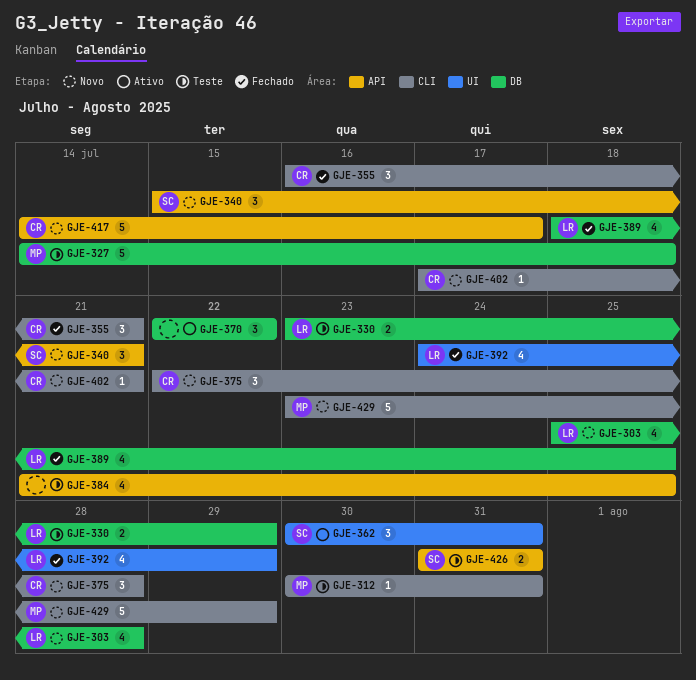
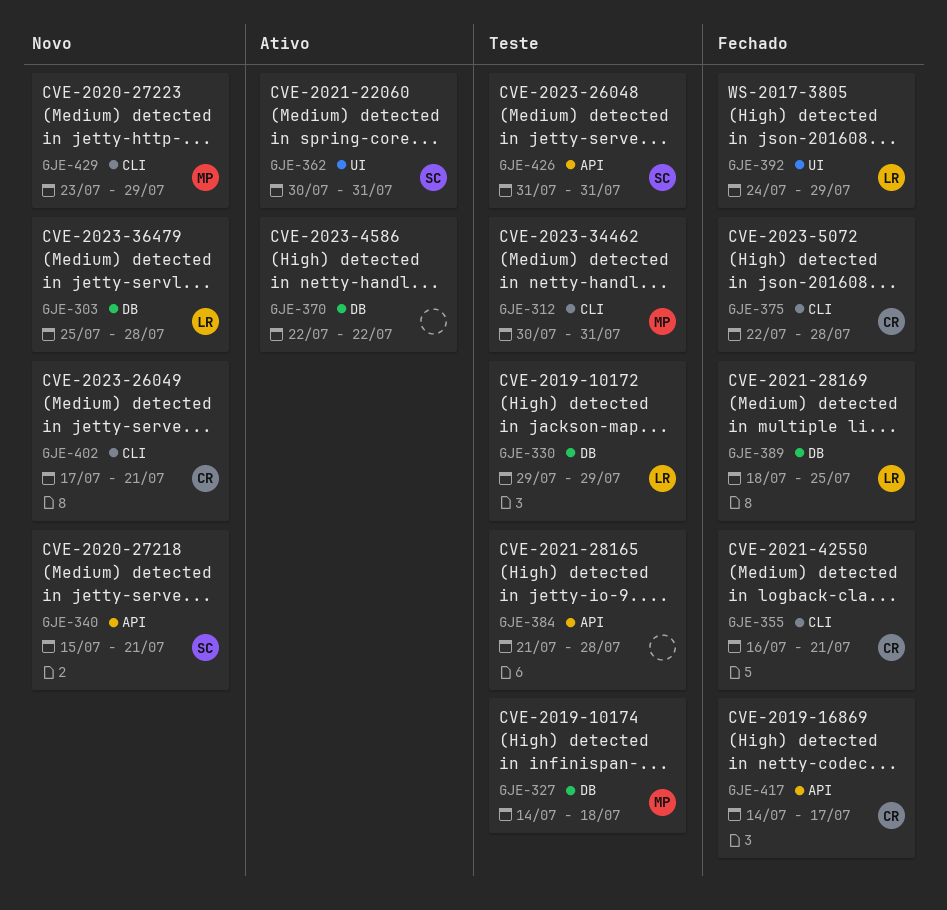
GJE-330, start: Jul 23 -> Jul 29
GJE-375, status: Novo -> Fechado
GJE-384, due: Jul 25 -> Jul 28
GJE-417, status: Novo -> Fechado

